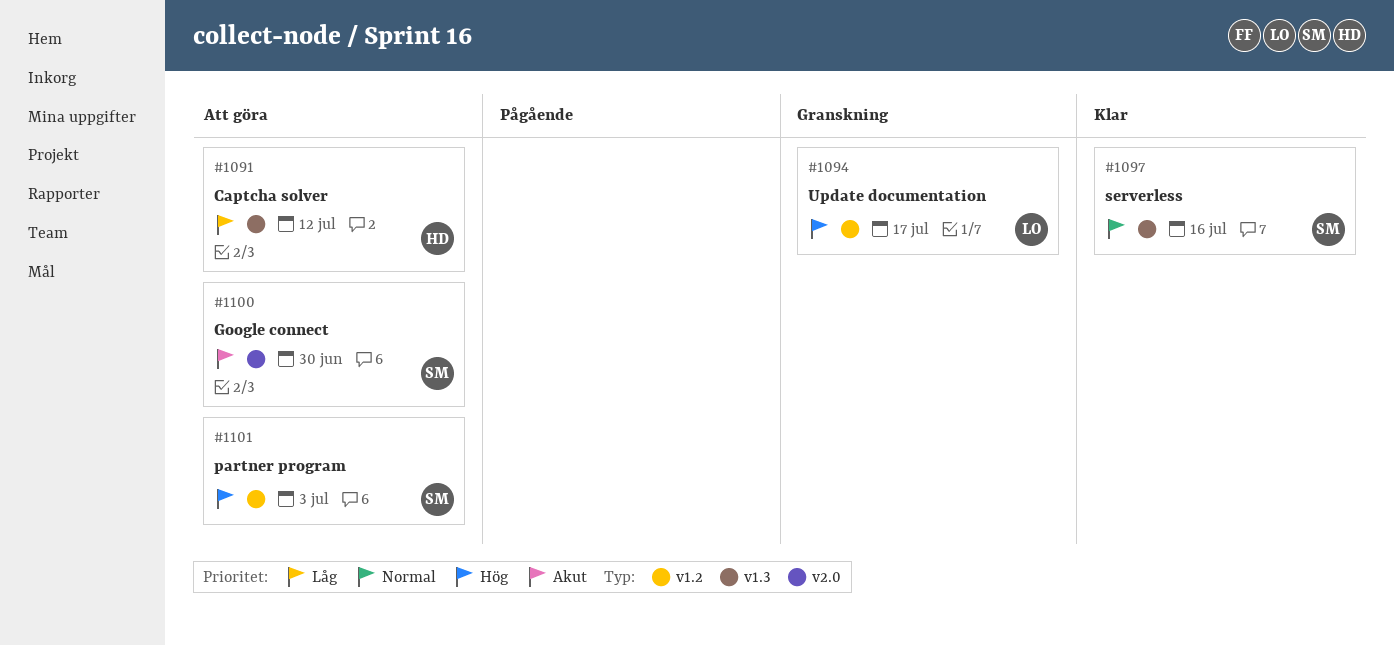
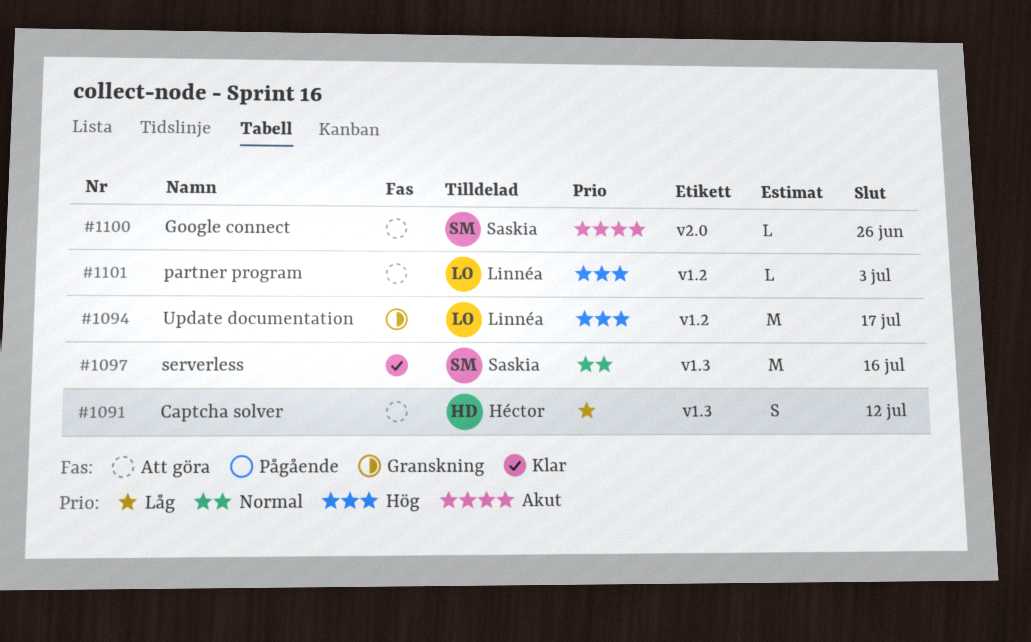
#1100, due: Jun 30 -> Jun 26
#1101, owner: Saskia -> Linnéa

